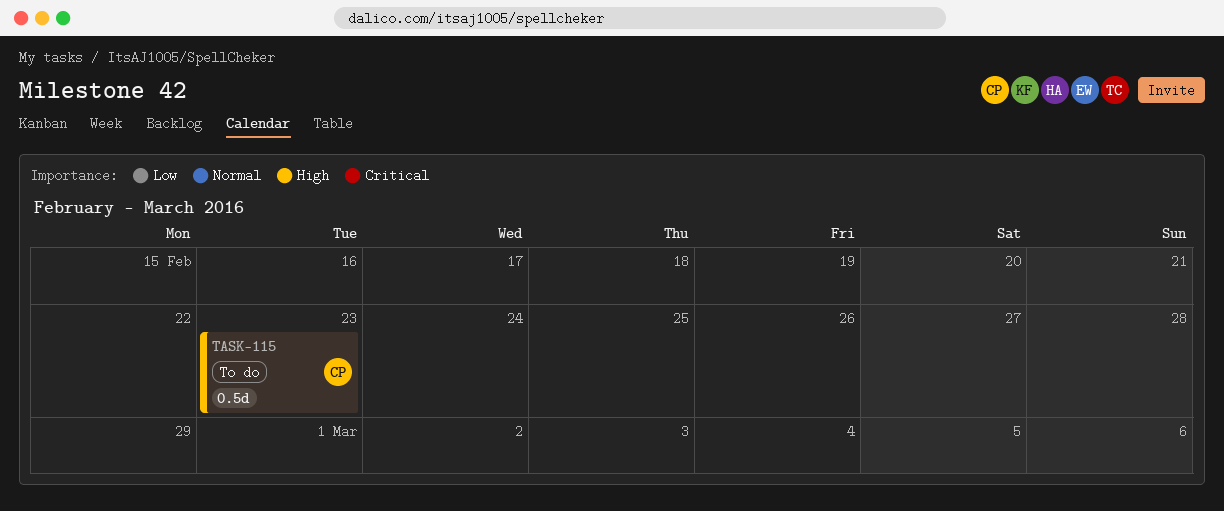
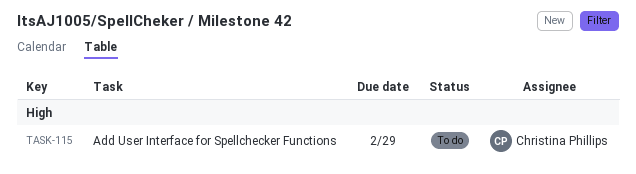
TASK-115, due: Feb 23 -> Feb 29

